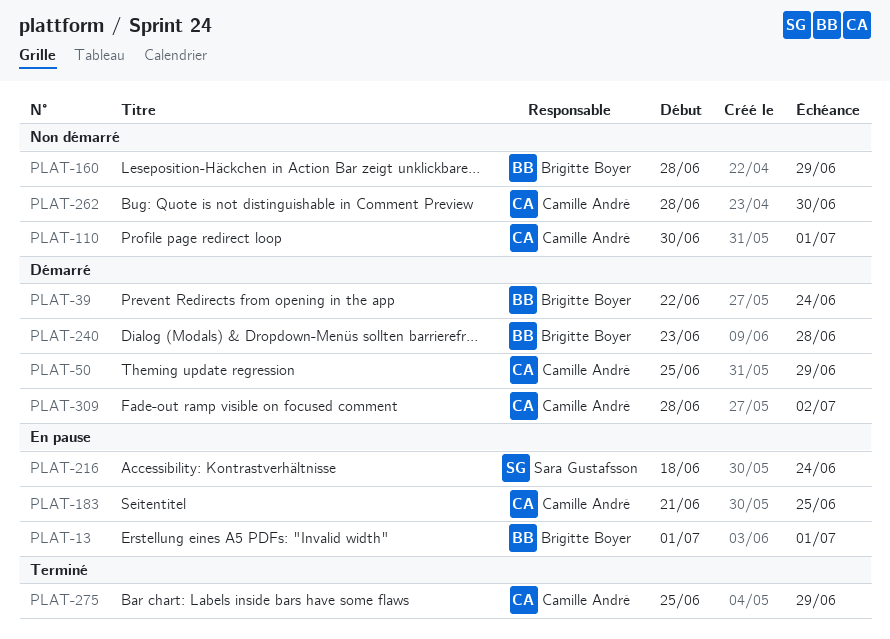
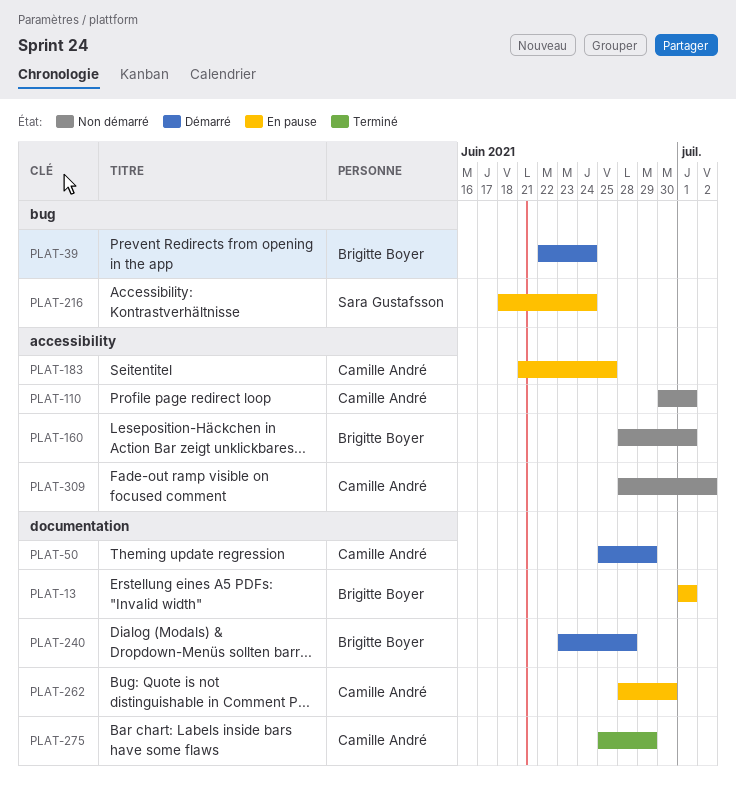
PLAT-160, due: Jun 29 -> Jul 1
PLAT-262, status: Non démarré -> En pause
PLAT-309, status: Démarré -> Non démarré

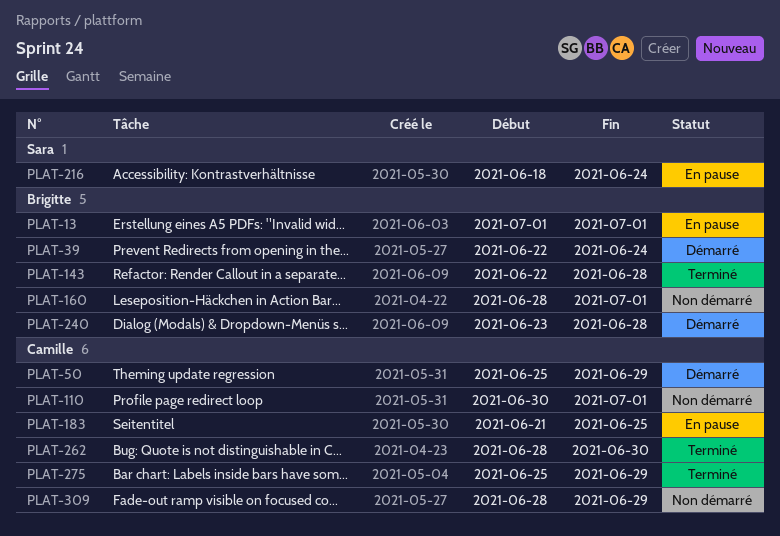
PLAT-143: none -> present
PLAT-262, status: En pause -> Terminé
PLAT-309, due: Jul 2 -> Jun 29

